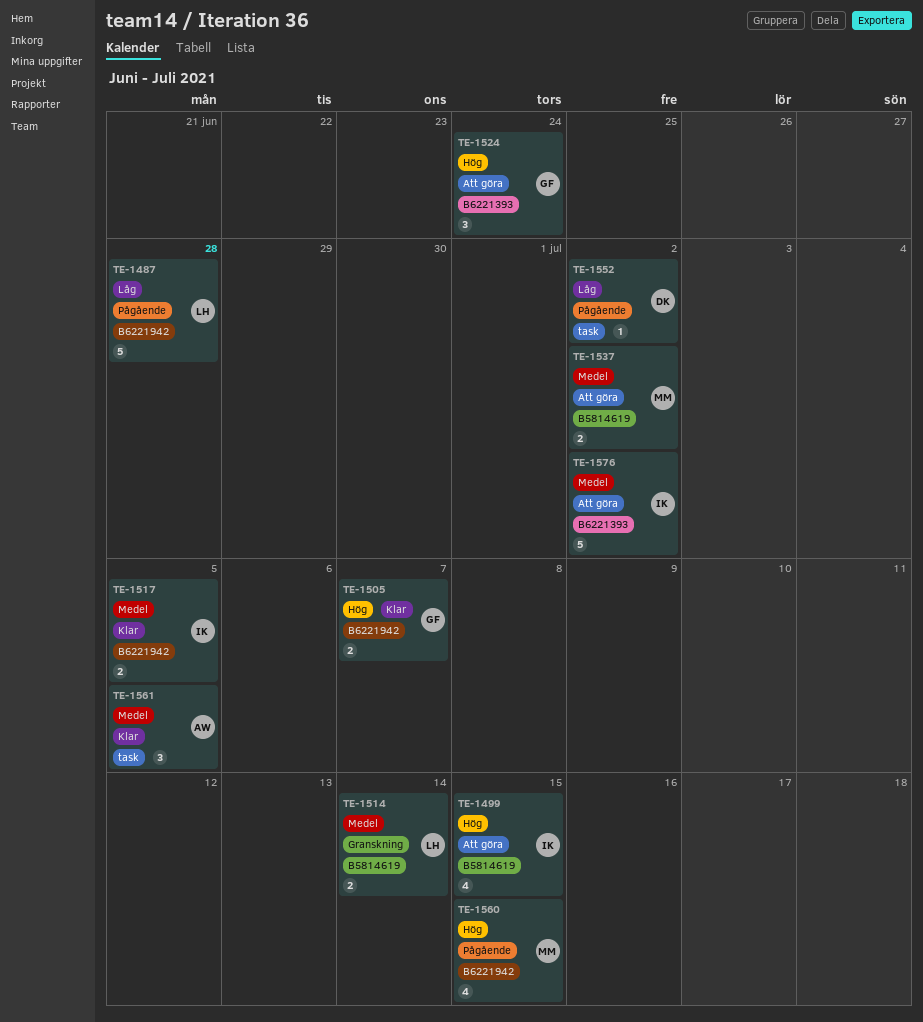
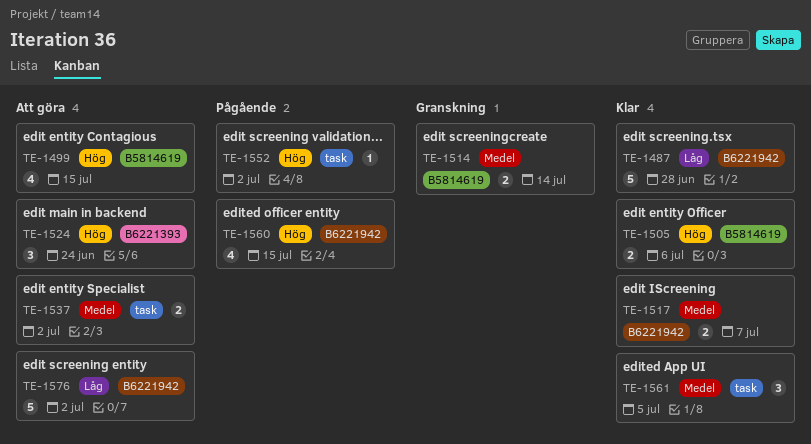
TE-1487, status: Pågående -> Klar
TE-1505, label: B6221942 -> B5814619
TE-1505, due: Jul 7 -> Jul 6
TE-1517, due: Jul 5 -> Jul 7
TE-1537, label: B5814619 -> task
TE-1552, priority: Låg -> Hög
TE-1576, priority: Medel -> Låg
TE-1576, label: B6221393 -> B6221942

